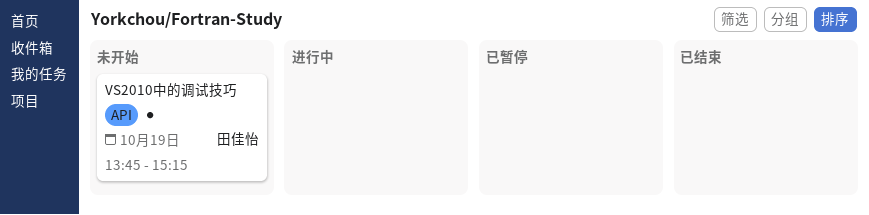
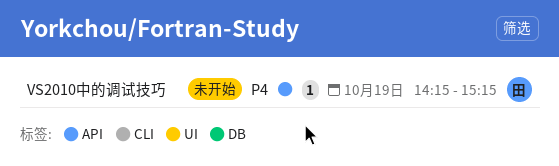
VS2010中的调试技巧, begins: 13:45 -> 14:15

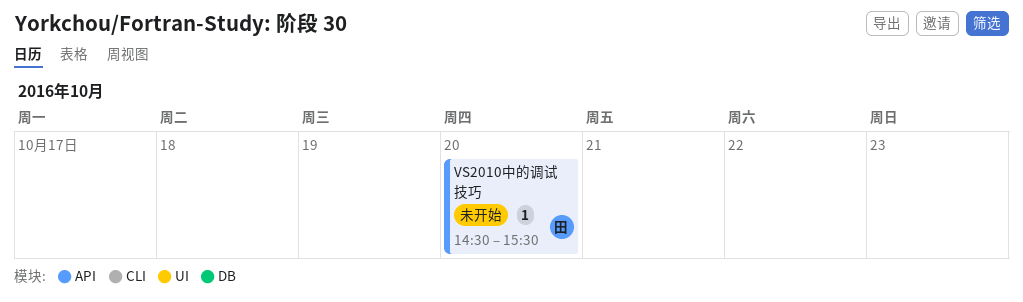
VS2010中的调试技巧, day: Oct 19 -> Oct 20
VS2010中的调试技巧, begins: 14:15 -> 14:30
VS2010中的调试技巧, ends: 15:15 -> 15:30

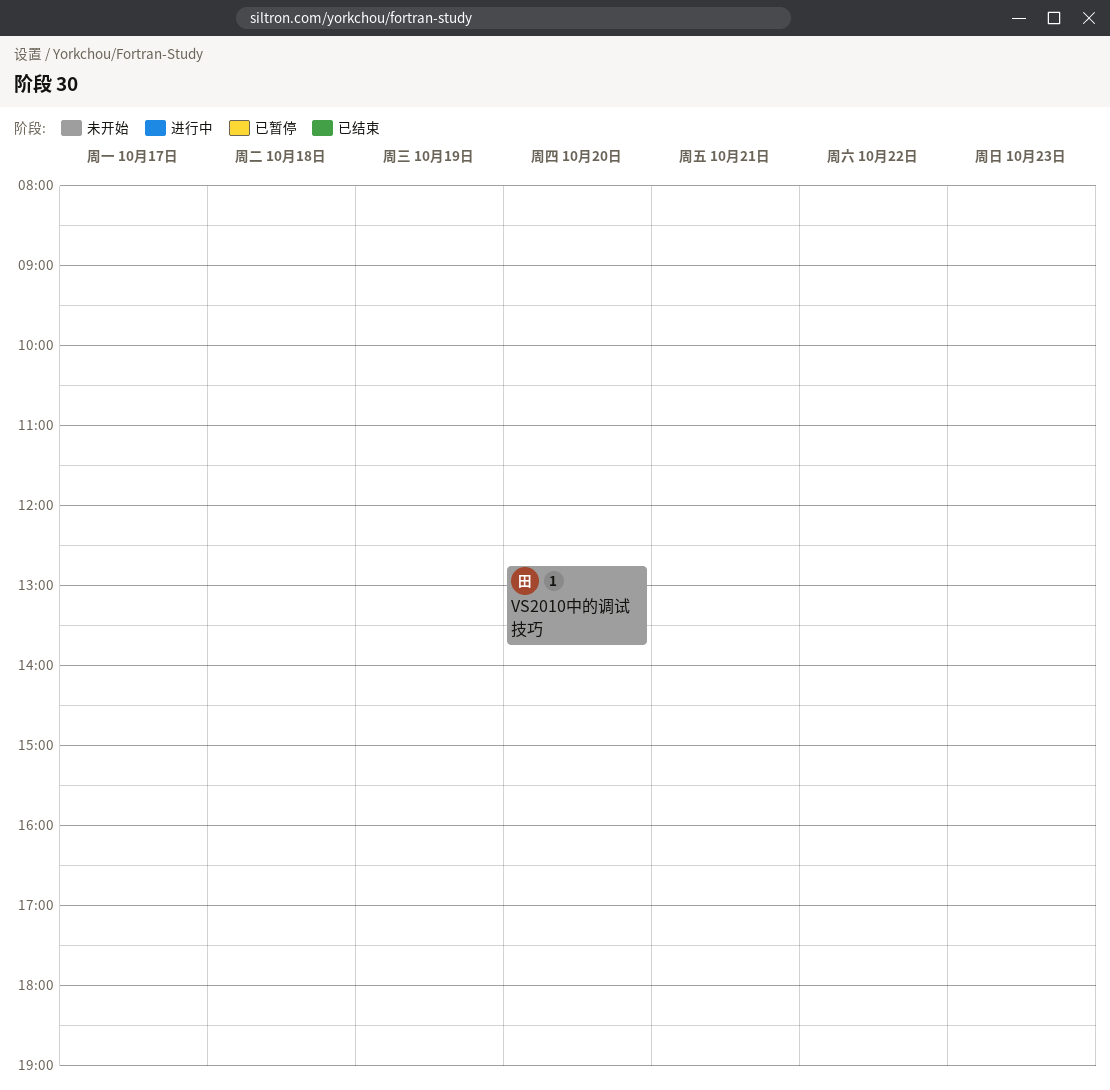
VS2010中的调试技巧, begins: 14:30 -> 12:45
VS2010中的调试技巧, ends: 15:30 -> 13:45

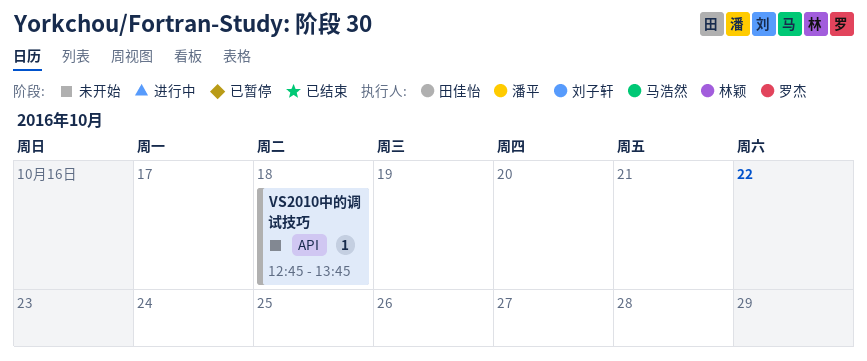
VS2010中的调试技巧, day: Oct 20 -> Oct 18

